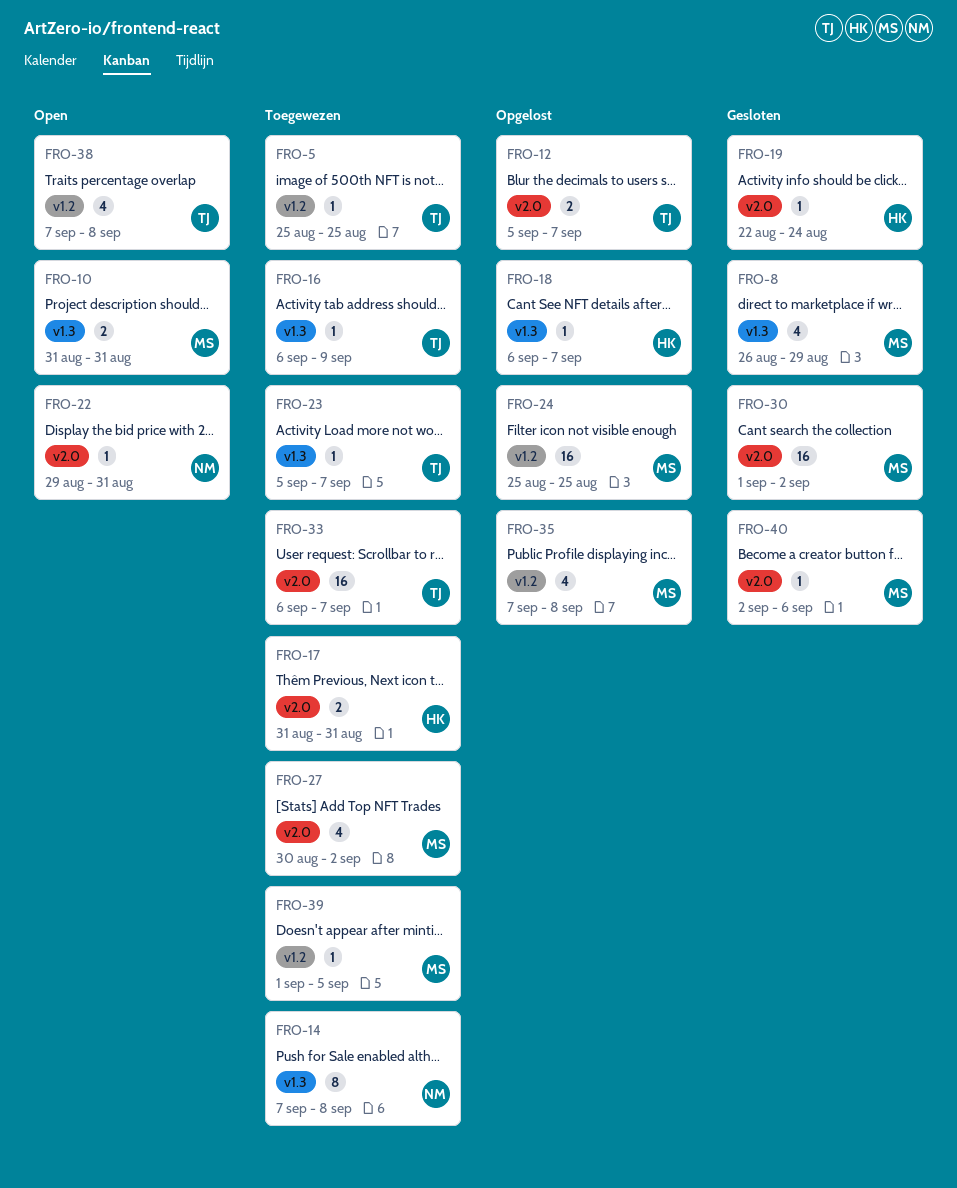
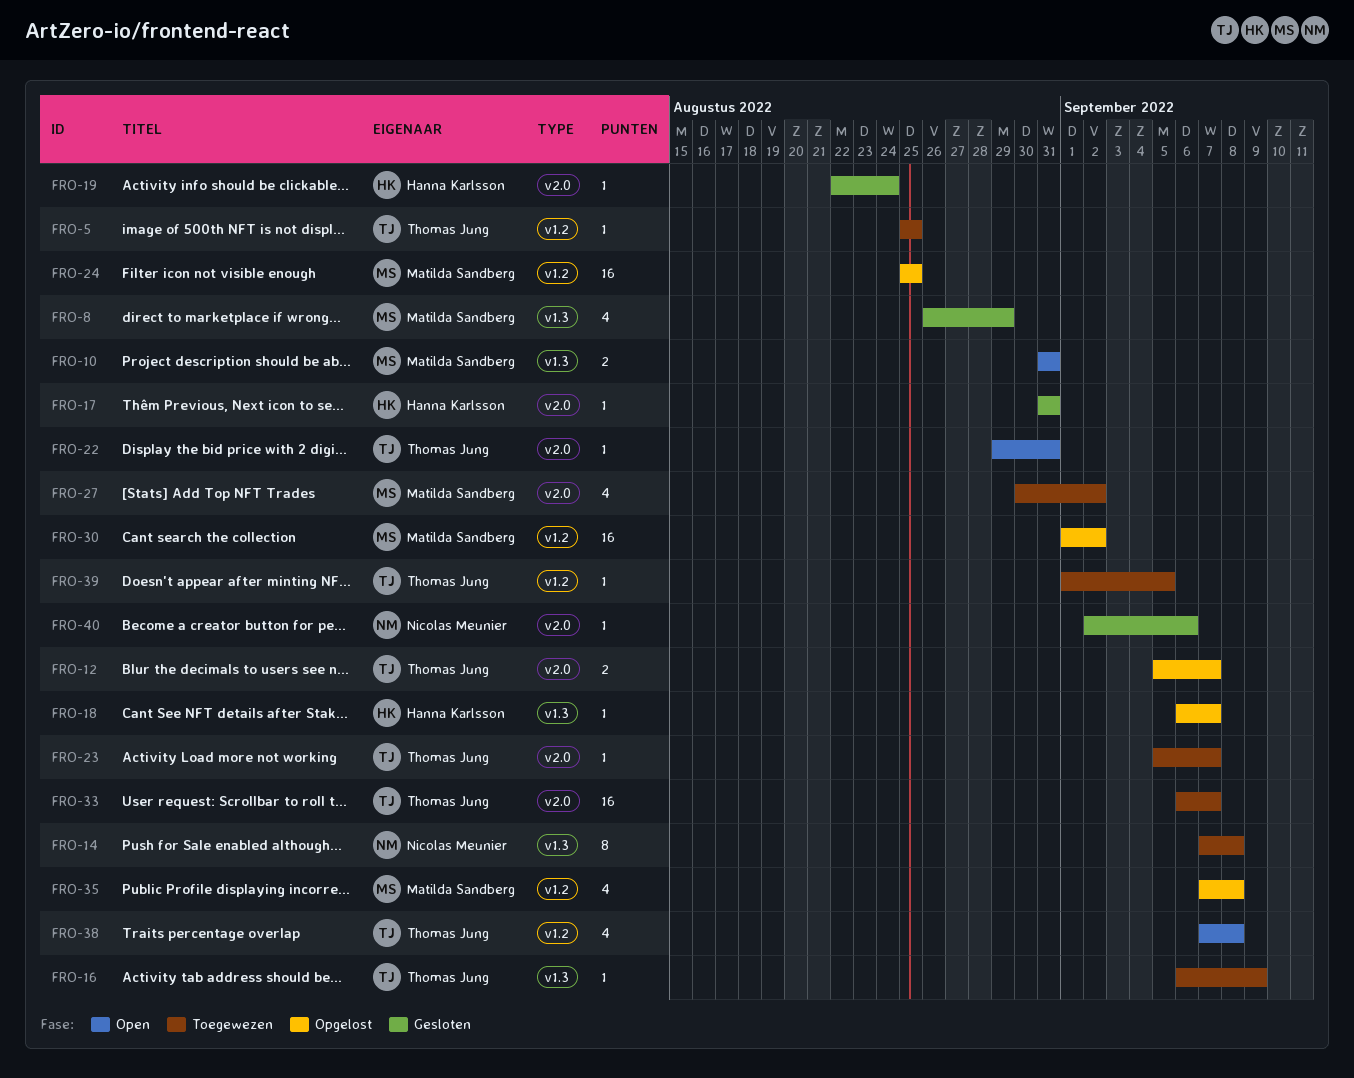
FRO-17, status: Toegewezen -> Gesloten
FRO-17, estimate: 2 -> 1
FRO-22, owner: Nicolas Meunier -> Thomas Jung
FRO-23, label: v1.3 -> v2.0
FRO-30, status: Gesloten -> Opgelost
FRO-30, label: v2.0 -> v1.2
FRO-39, owner: Matilda Sandberg -> Thomas Jung
FRO-40, owner: Matilda Sandberg -> Nicolas Meunier

